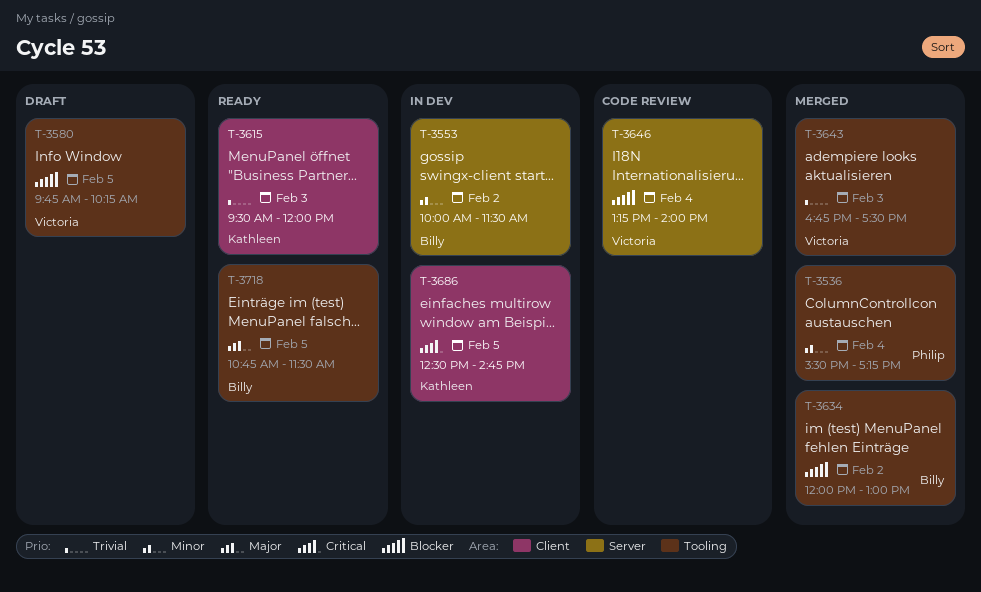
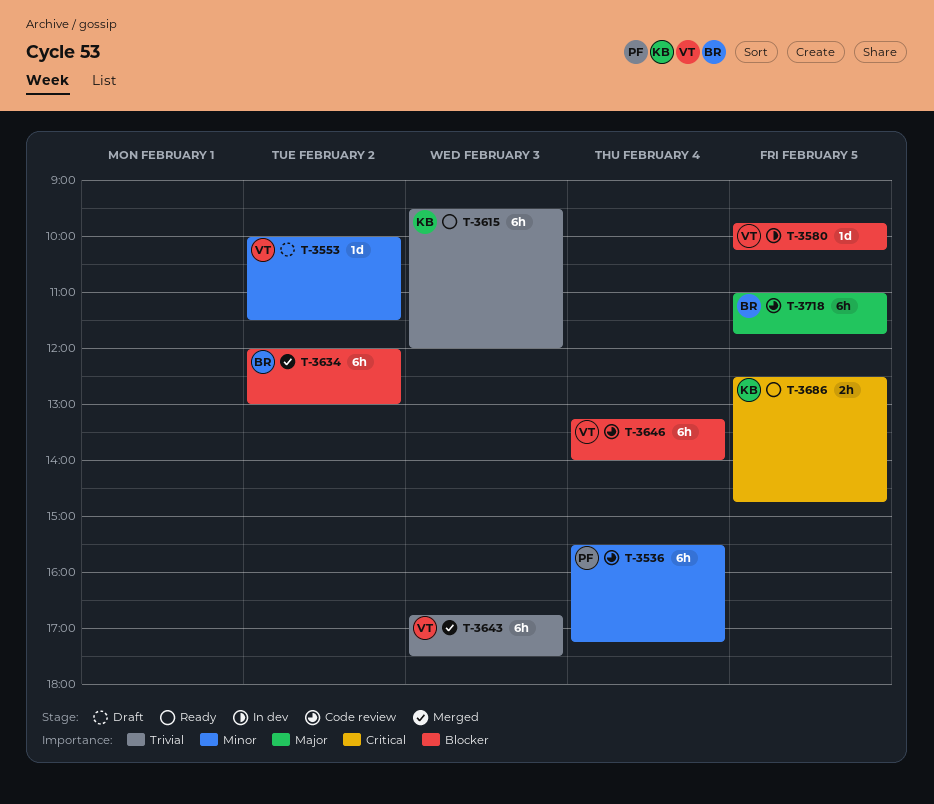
T-3536, status: Merged -> Code review
T-3553, status: In dev -> Draft
T-3553, owner: Billy -> Victoria
T-3580, status: Draft -> In dev
T-3686, status: In dev -> Ready
T-3718, status: Ready -> Code review
T-3718, begins: 10:45 -> 11:00
T-3718, ends: 11:30 -> 11:45

